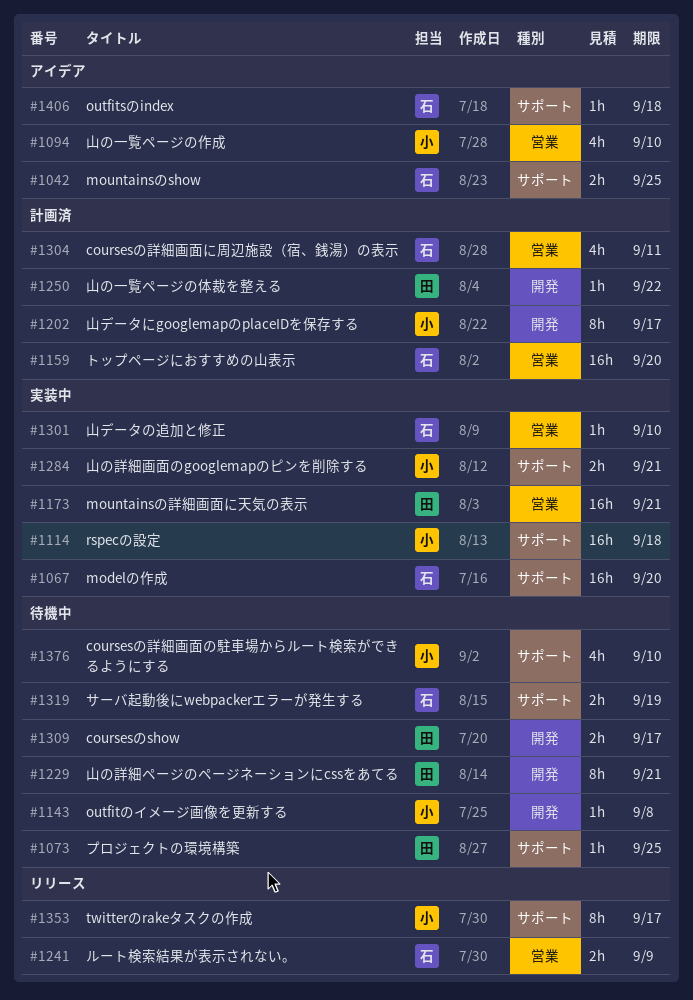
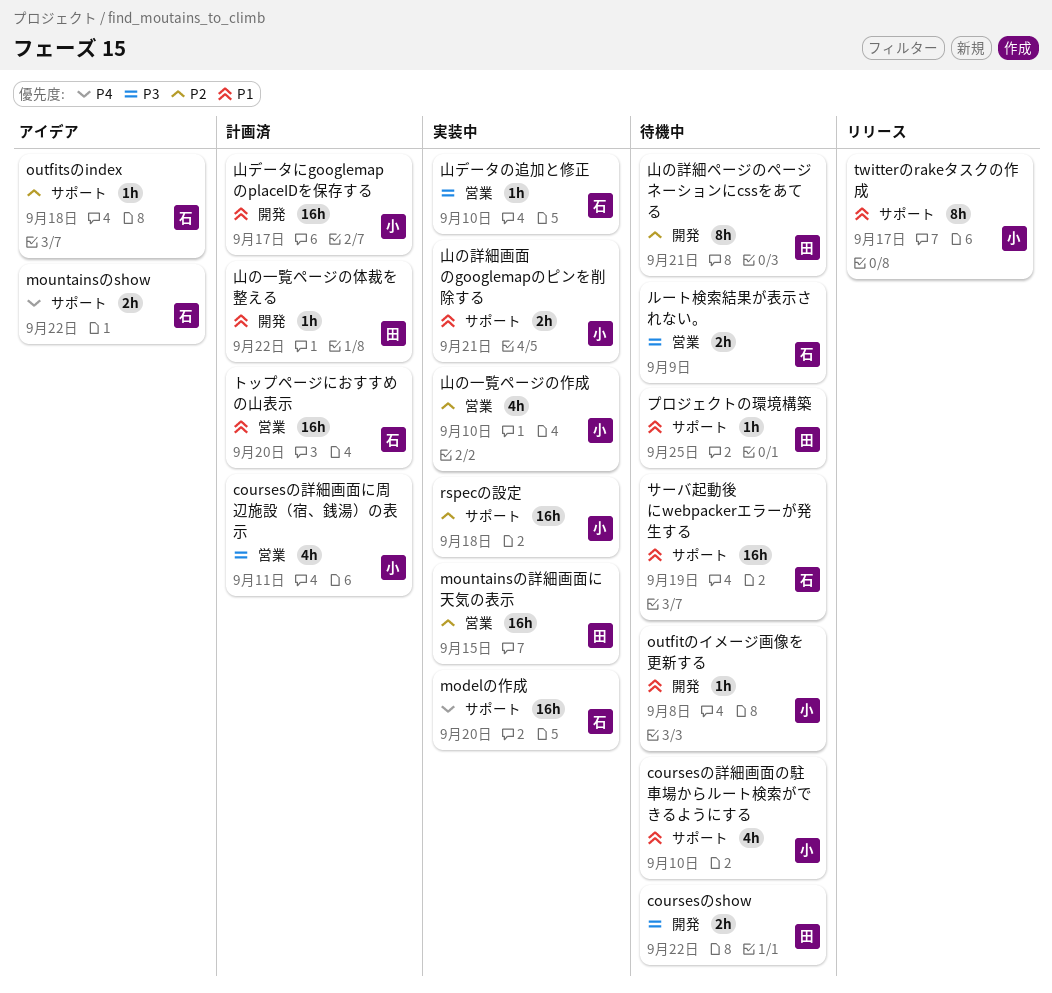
coursesのshow, due: Sep 17 -> Sep 22
coursesの詳細画面に周辺施設（宿、銭湯）の表示, owner: 石 -> 小
mountainsのshow, due: Sep 25 -> Sep 22
mountainsの詳細画面に天気の表示, due: Sep 21 -> Sep 15
サーバ起動後にwebpackerエラーが発生する, estimate: 2h -> 16h
ルート検索結果が表示されない。, status: リリース -> 待機中
山の一覧ページの作成, status: アイデア -> 実装中
山データにgooglemapのplaceIDを保存する, estimate: 8h -> 16h

